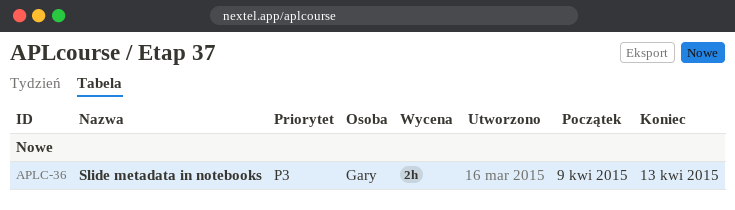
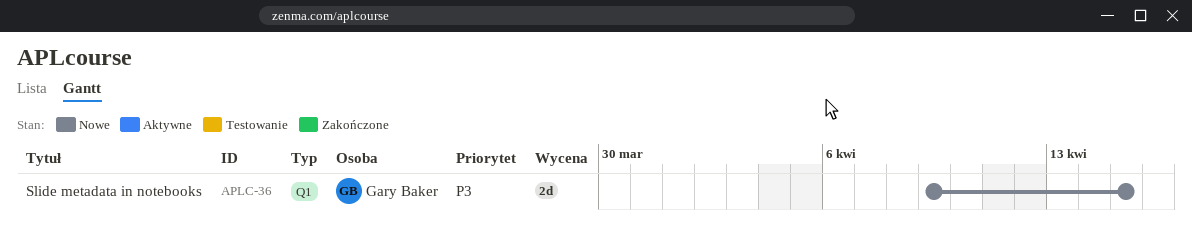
APLC-36, estimate: 2h -> 2d
APLC-36, due: Apr 13 -> Apr 15

